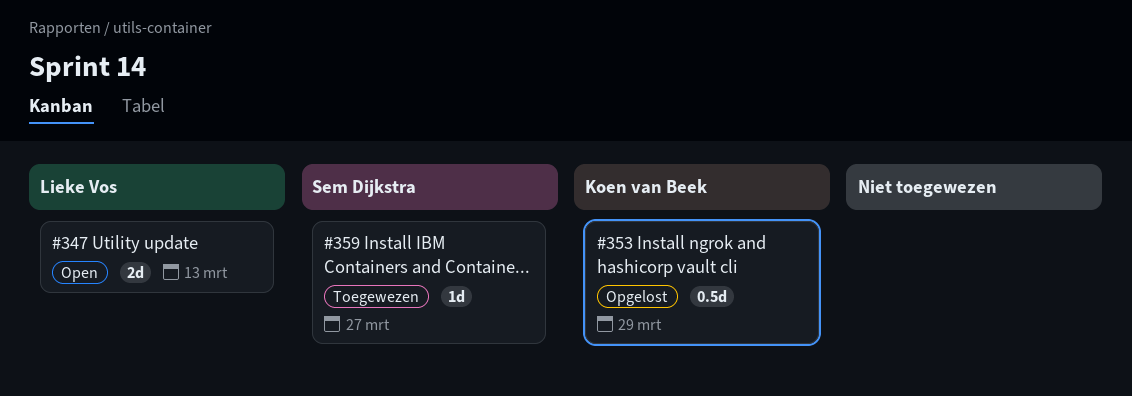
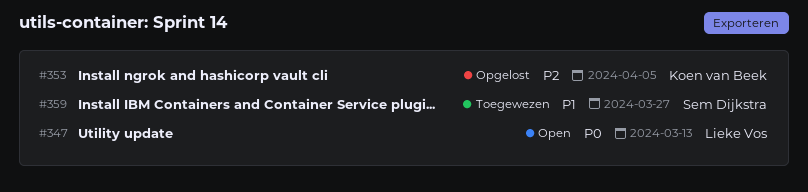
#353, due: Mar 29 -> Apr 5

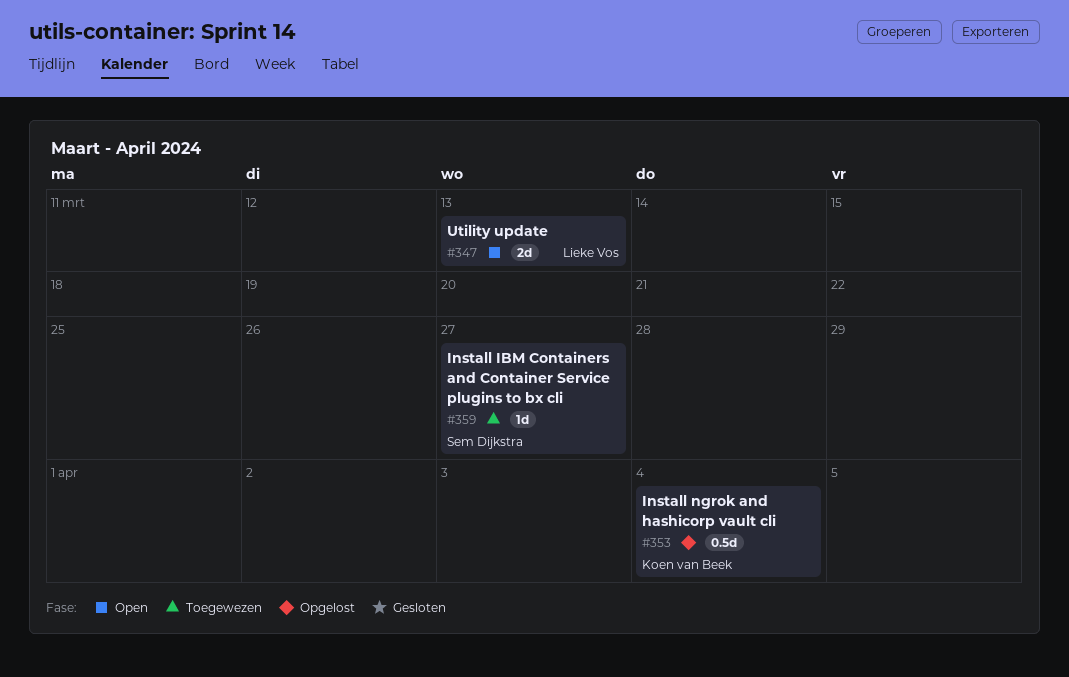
#353, due: Apr 5 -> Apr 4

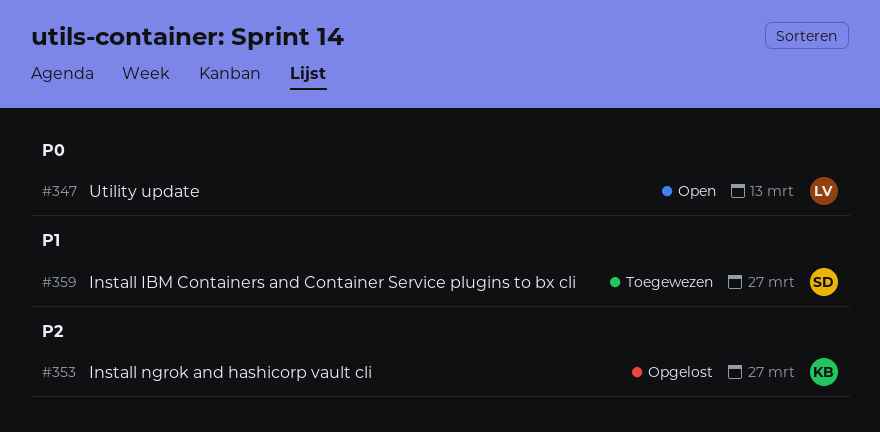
#353, due: Apr 4 -> Mar 27

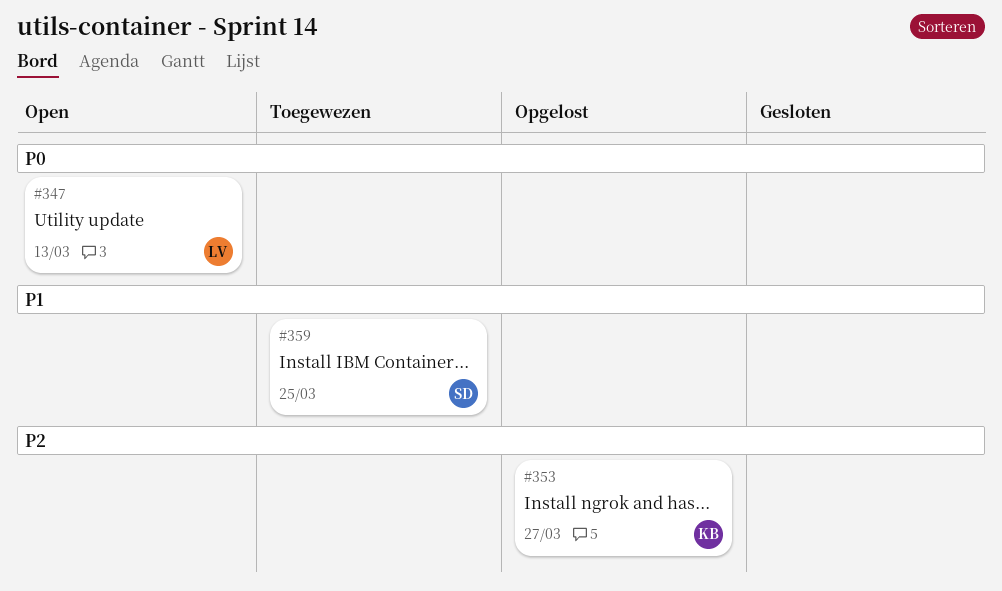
#359, due: Mar 27 -> Mar 25

